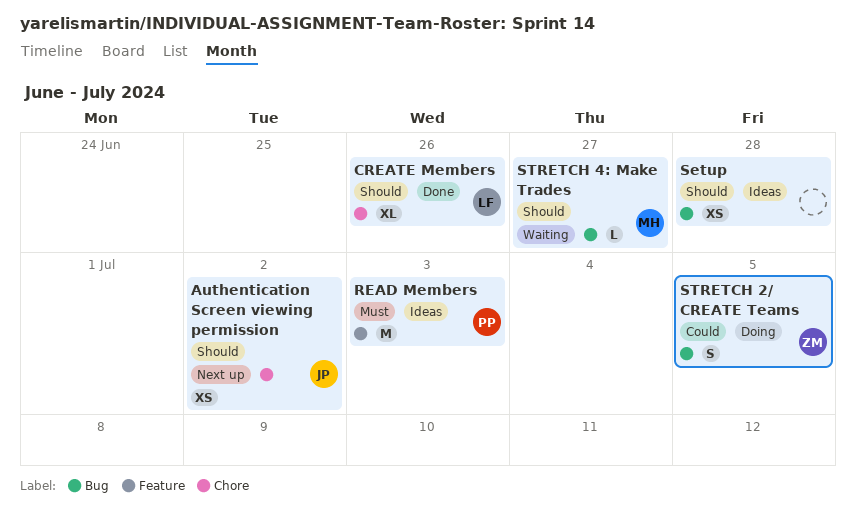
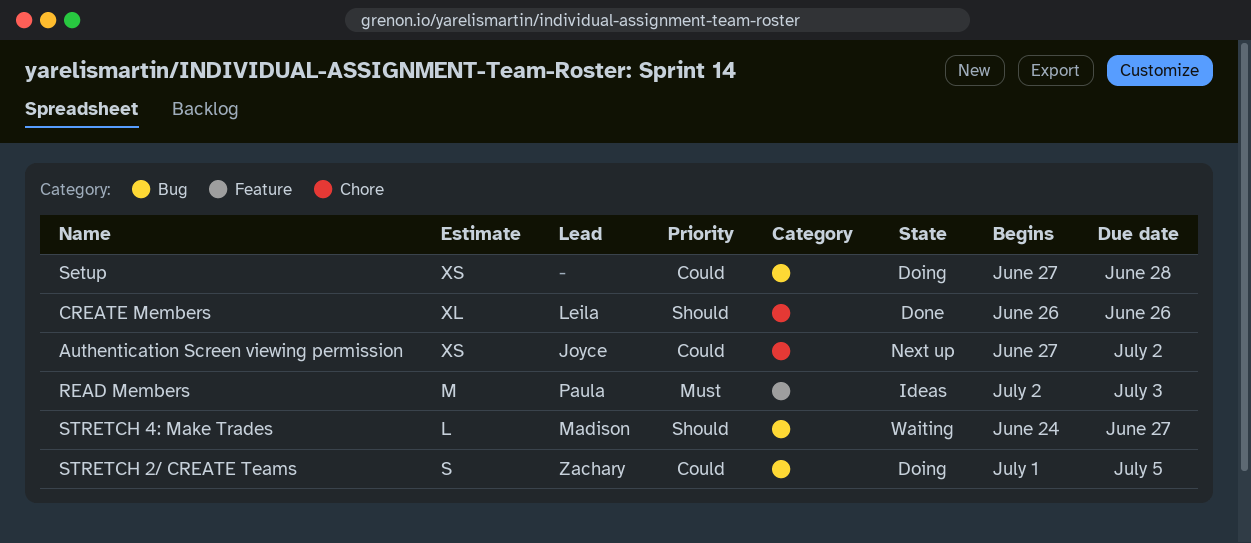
Authentication Screen viewing permission, priority: Should -> Could
Setup, status: Ideas -> Doing
Setup, priority: Should -> Could

